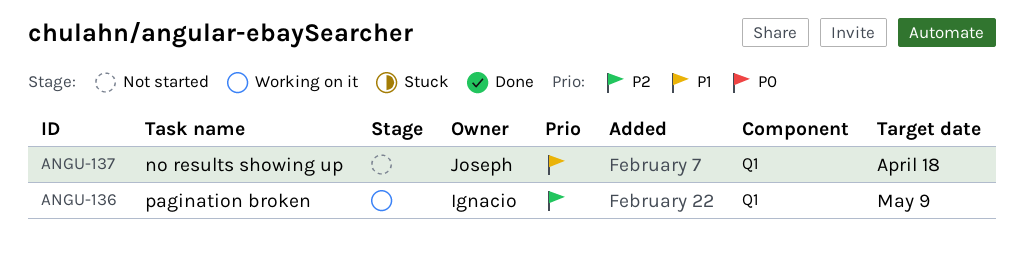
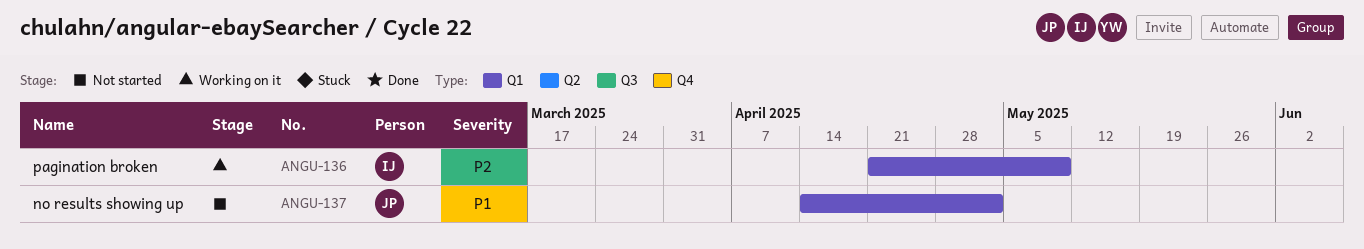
ANGU-137, due: Apr 18 -> May 2

